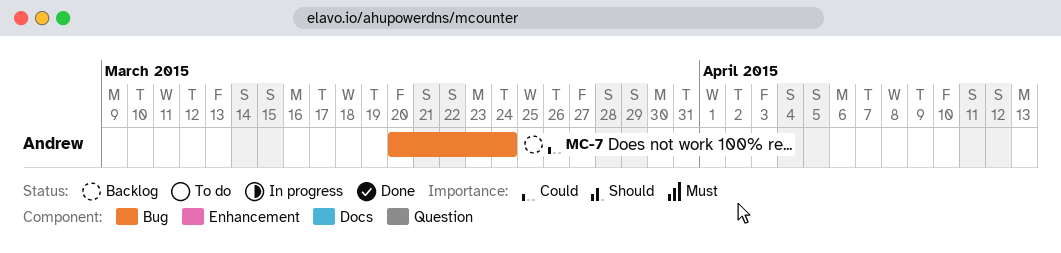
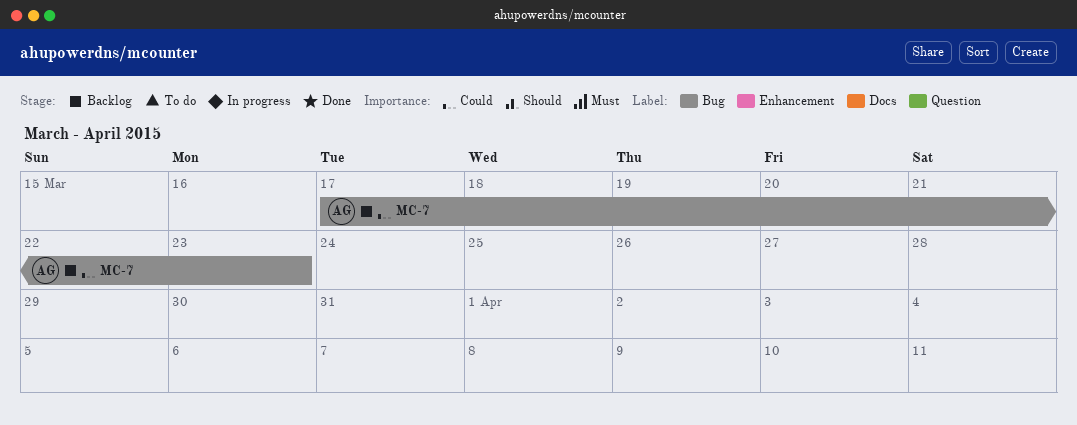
MC-7, start: Mar 20 -> Mar 17
MC-7, due: Mar 24 -> Mar 23

